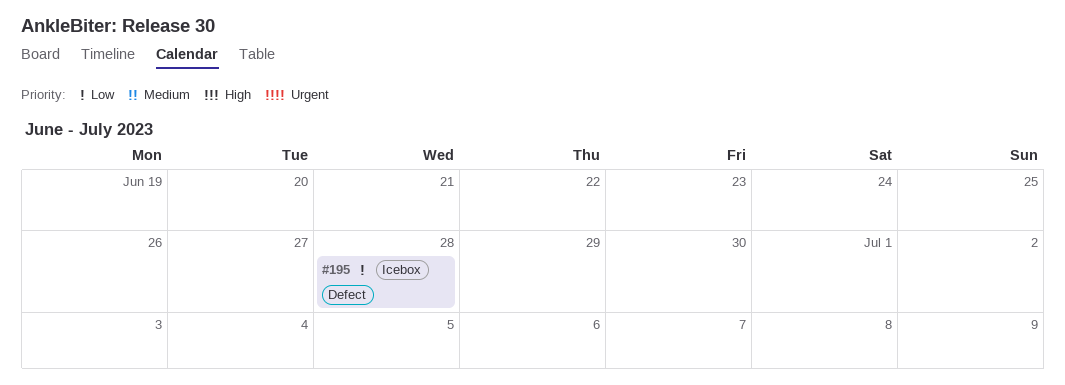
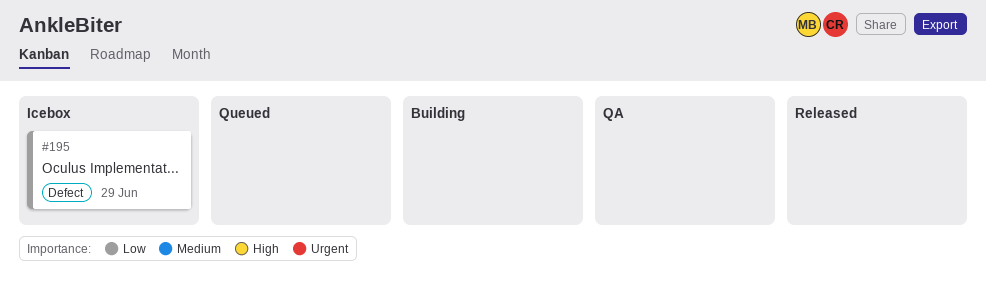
#195, due: Jun 28 -> Jun 29

